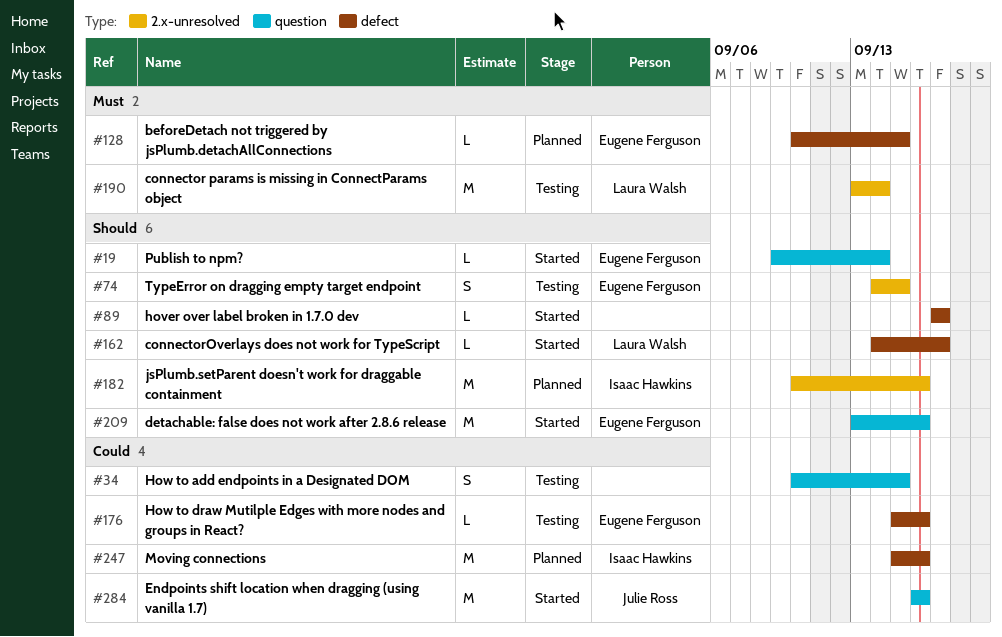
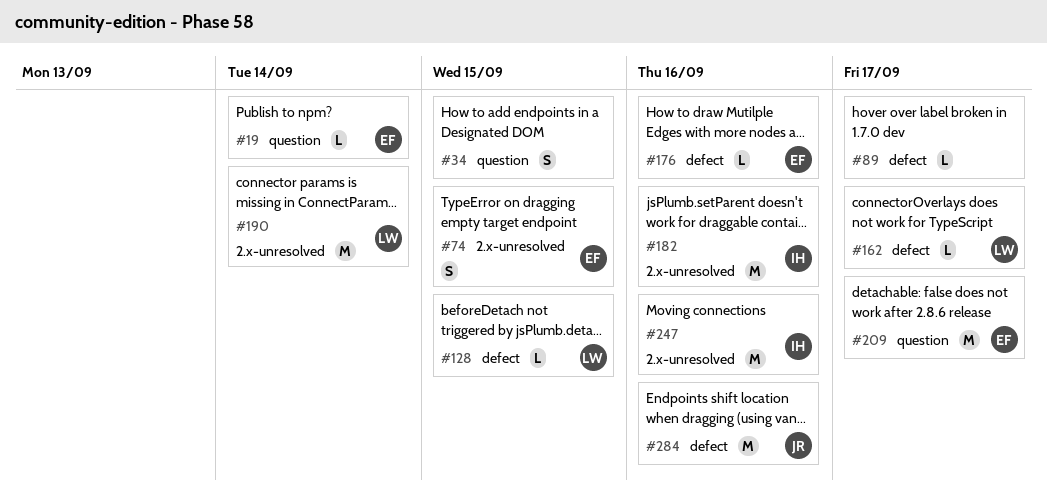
#128, owner: Eugene Ferguson -> Laura Walsh
#209, due: Sep 16 -> Sep 17
#247, label: defect -> 2.x-unresolved
#284, label: question -> defect

